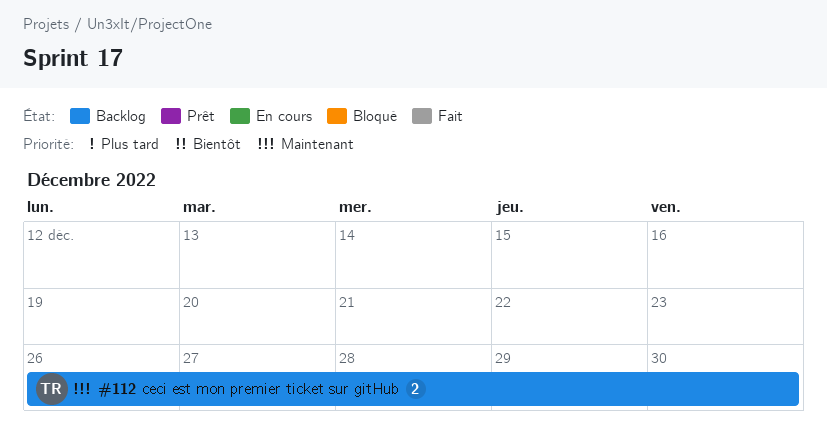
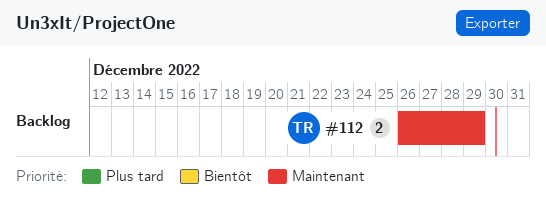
#112, due: Dec 30 -> Dec 29

